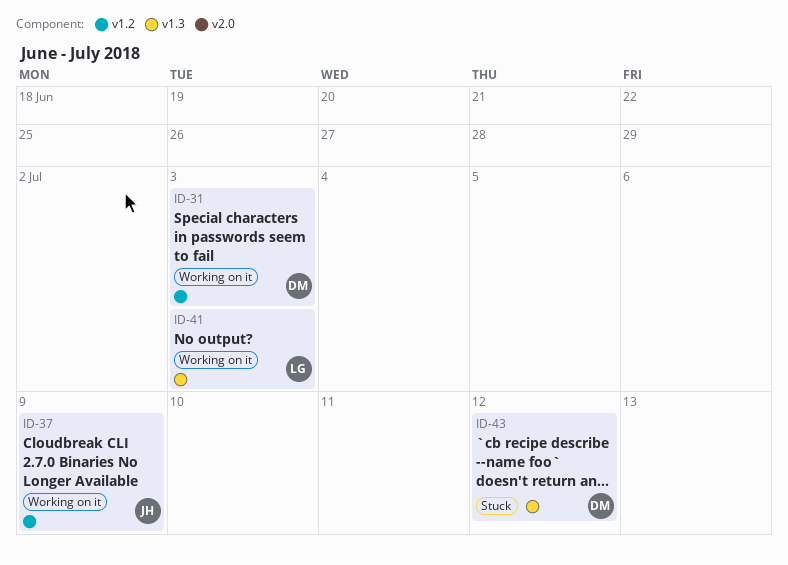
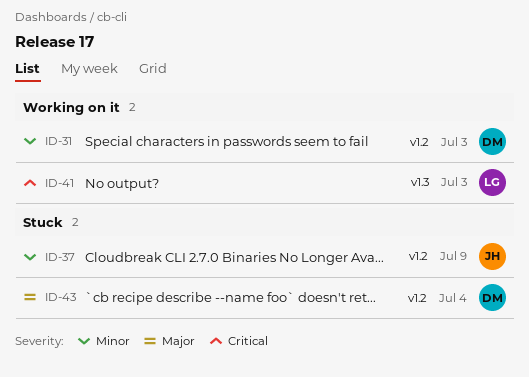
ID-37, status: Working on it -> Stuck
ID-43, label: v1.3 -> v1.2
ID-43, due: Jul 12 -> Jul 4

